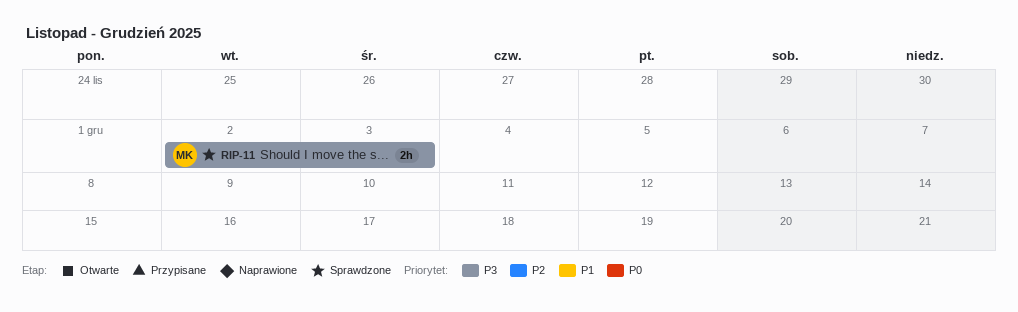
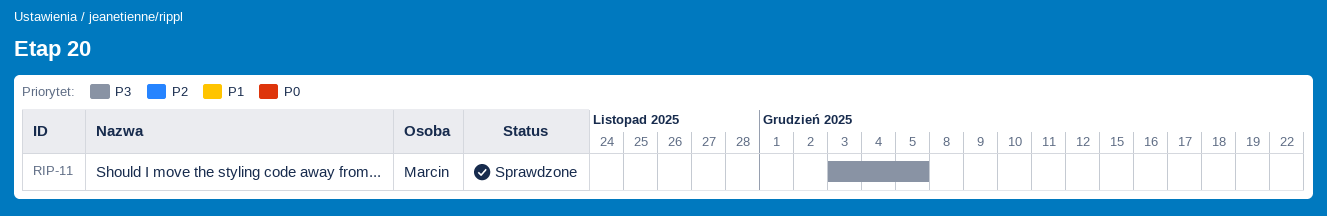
RIP-11, start: Dec 2 -> Dec 3
RIP-11, due: Dec 3 -> Dec 5

